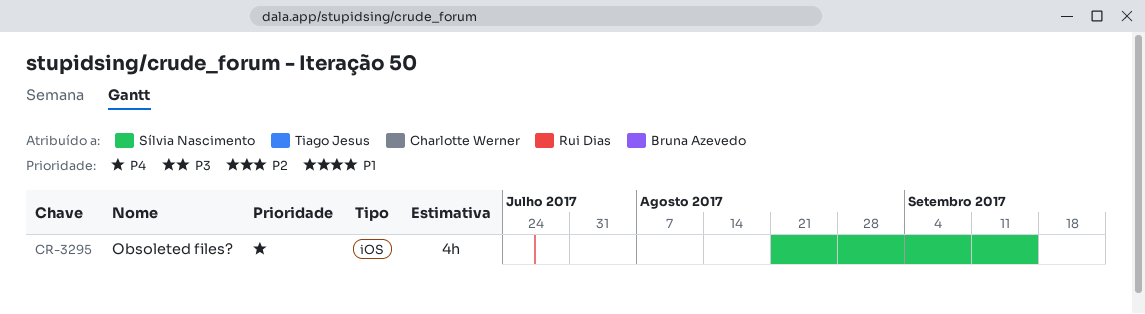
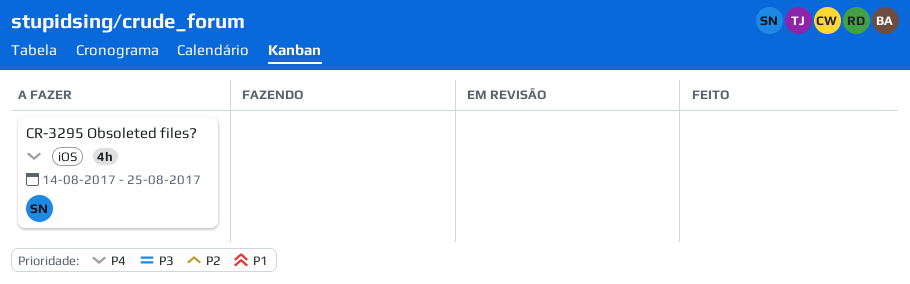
CR-3295, start: Aug 21 -> Aug 14
CR-3295, due: Sep 15 -> Aug 25

